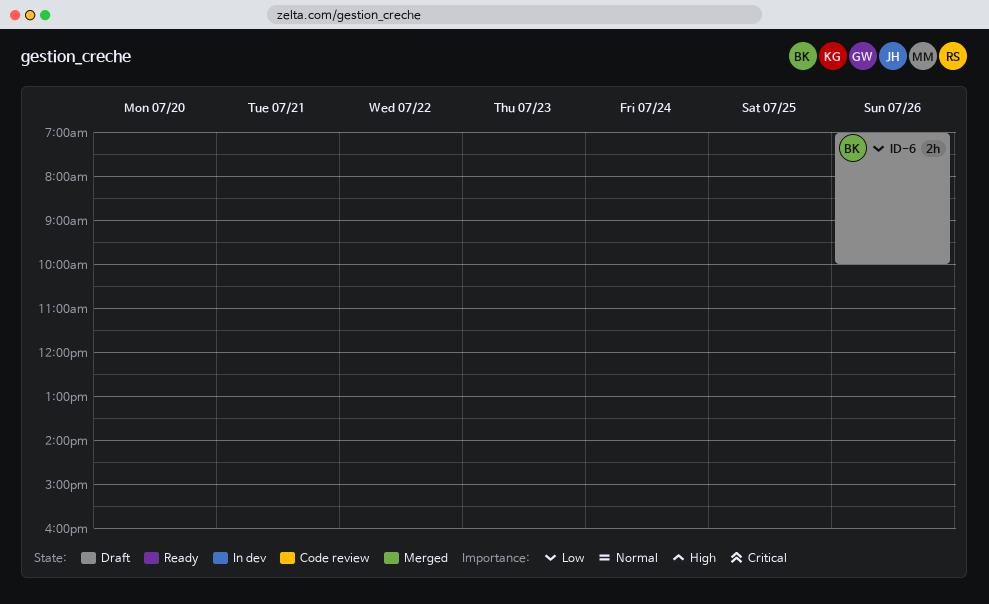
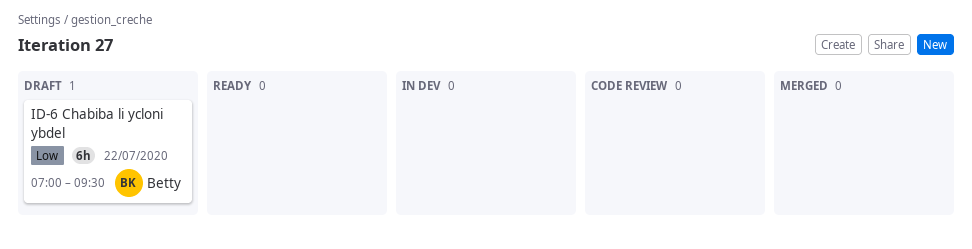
ID-6, estimate: 2h -> 6h
ID-6, day: Jul 26 -> Jul 22
ID-6, ends: 10:00 -> 09:30

